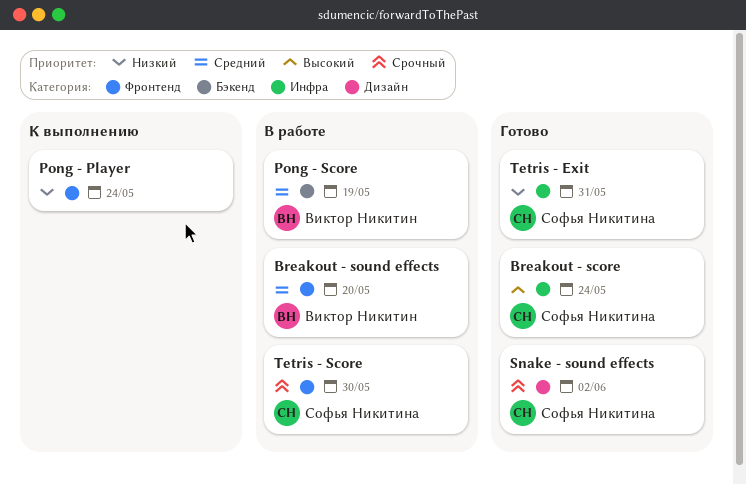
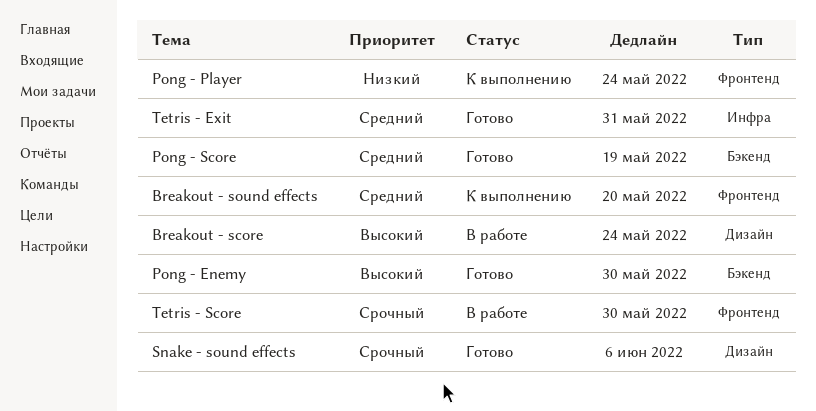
Breakout - score, status: Готово -> В работе
Breakout - score, label: Инфра -> Дизайн
Breakout - sound effects, status: В работе -> К выполнению
Pong - Enemy: none -> present
Pong - Score, status: В работе -> Готово
Snake - sound effects, due: Jun 2 -> Jun 6
Tetris - Exit, priority: Низкий -> Средний

